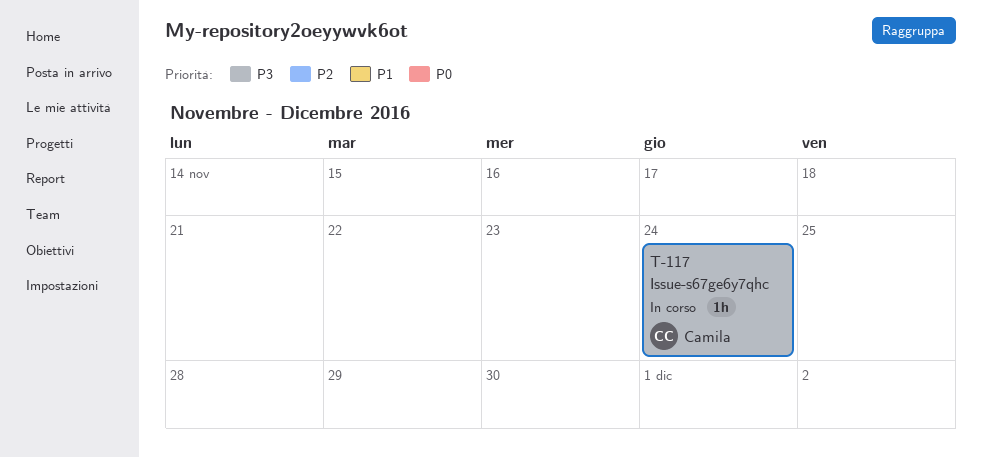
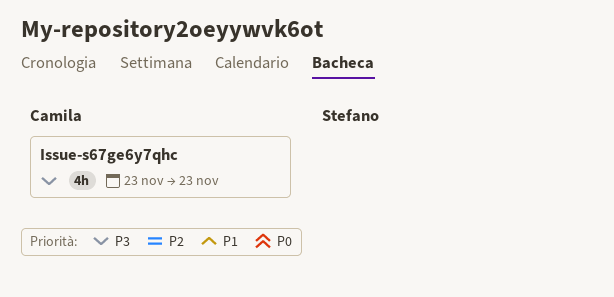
Issue-s67ge6y7qhc, estimate: 1h -> 4h
Issue-s67ge6y7qhc, due: Nov 24 -> Nov 23

